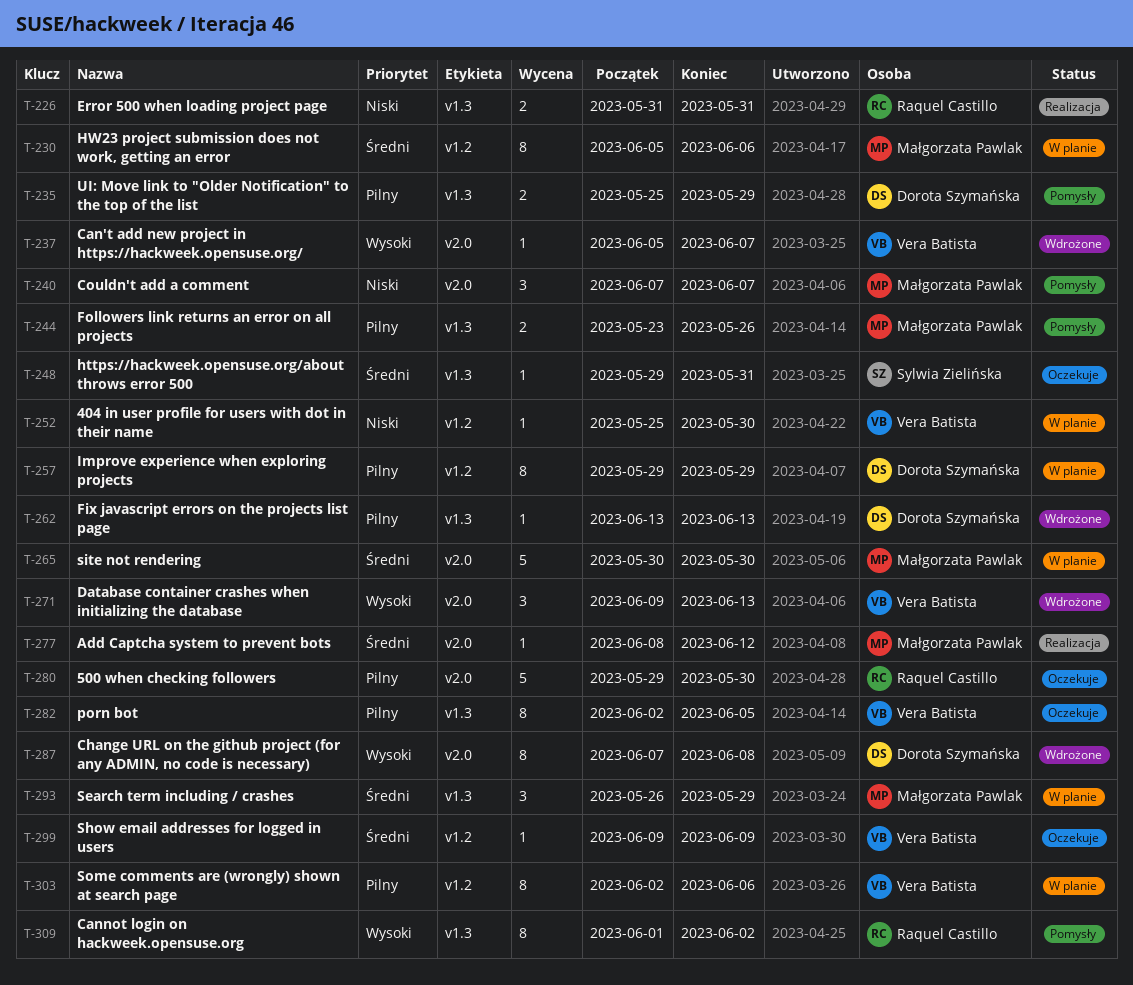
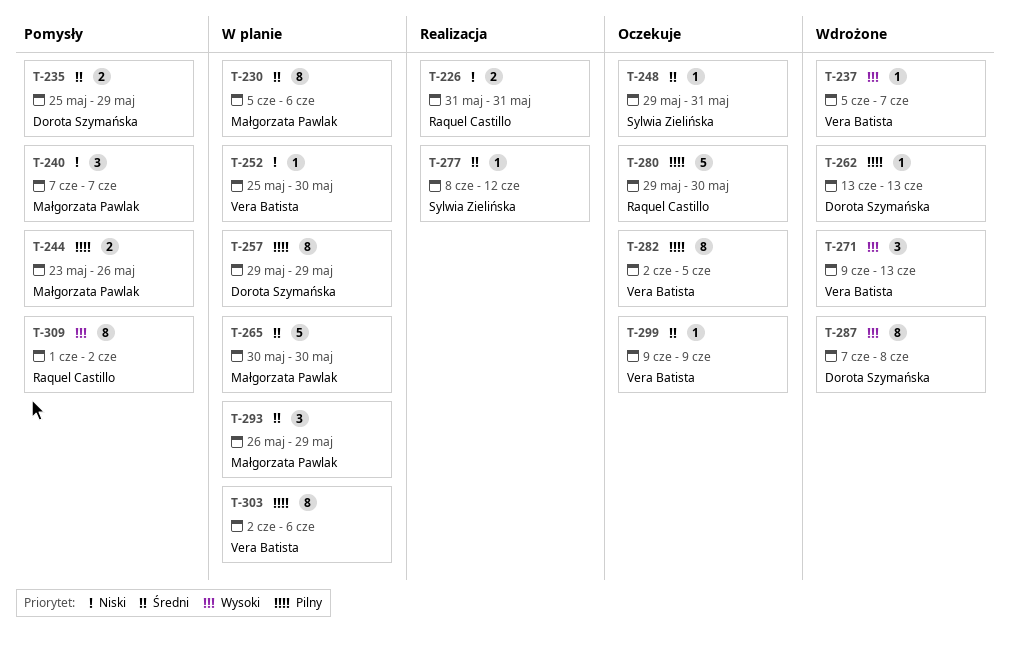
T-235, priority: Pilny -> Średni
T-277, owner: Małgorzata Pawlak -> Sylwia Zielińska

